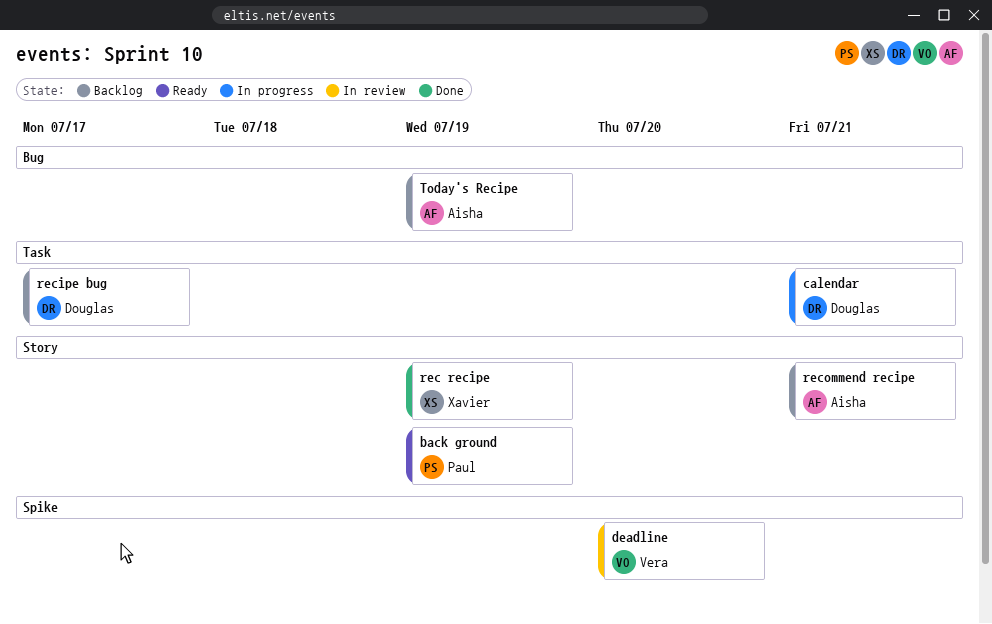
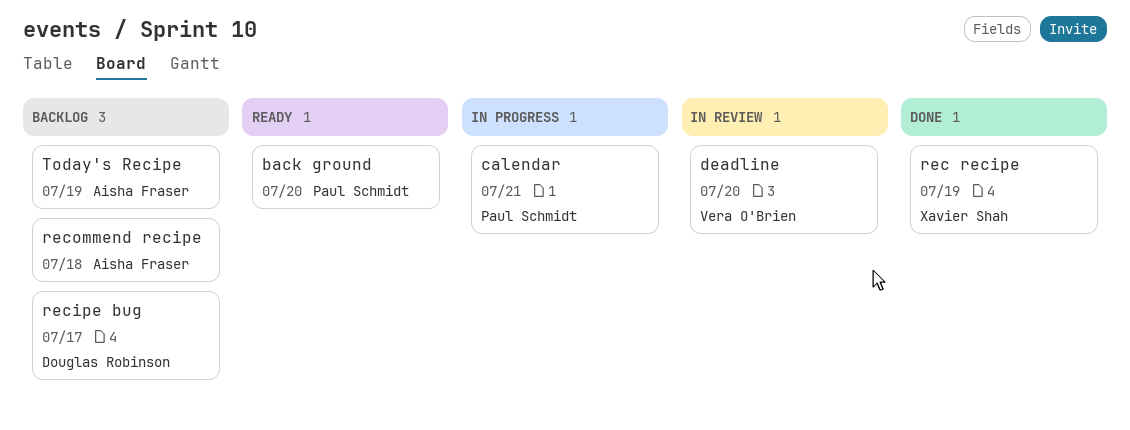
back ground, due: Jul 19 -> Jul 20
calendar, owner: Douglas Robinson -> Paul Schmidt
recommend recipe, due: Jul 21 -> Jul 18

